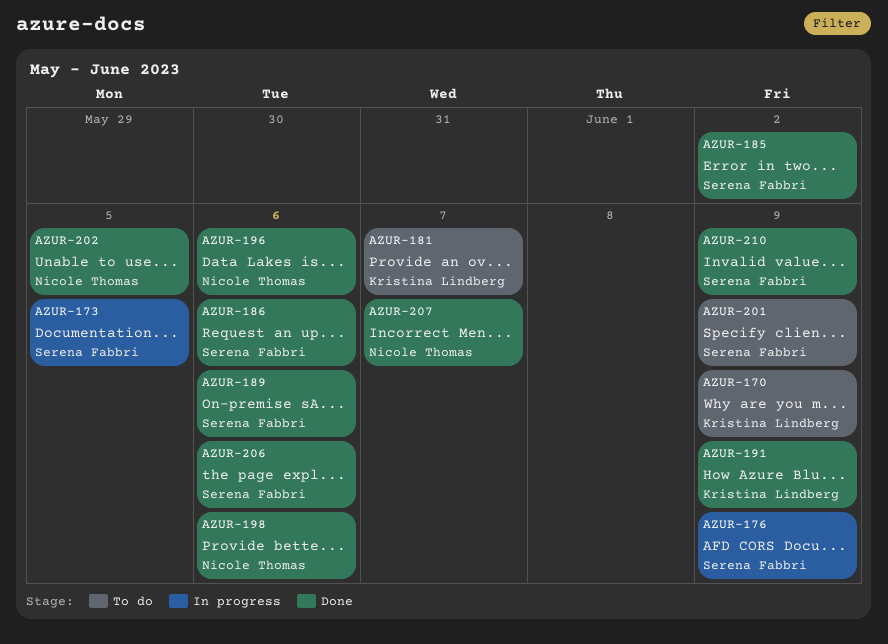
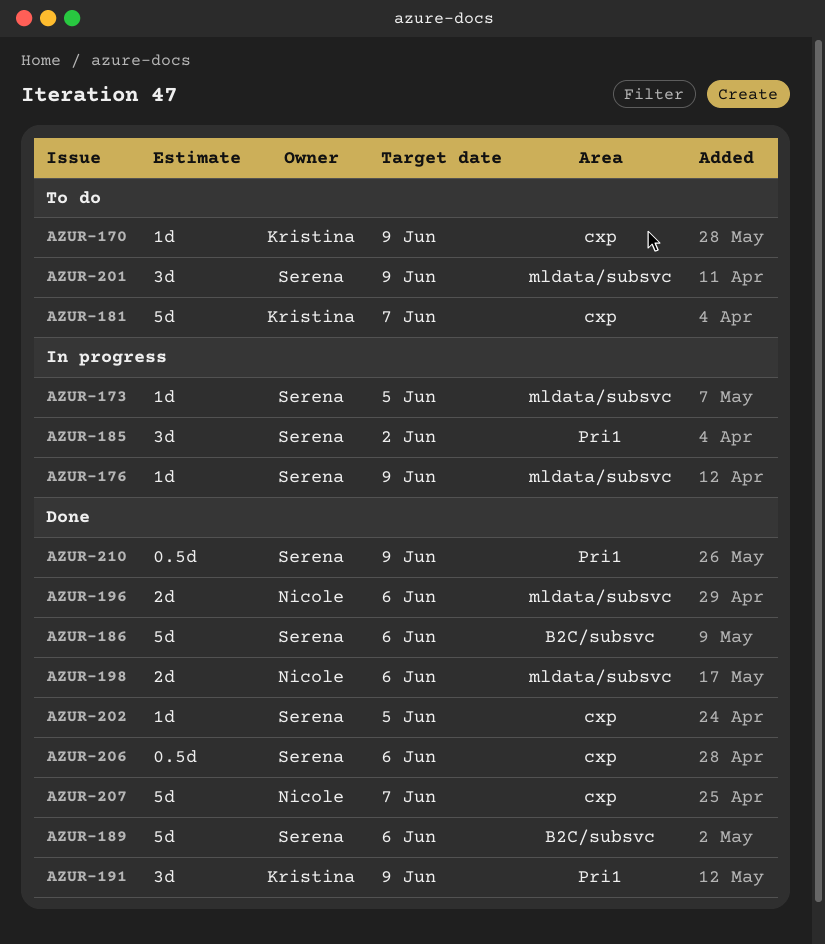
AZUR-185, status: Done -> In progress
AZUR-202, owner: Nicole Thomas -> Serena Fabbri

